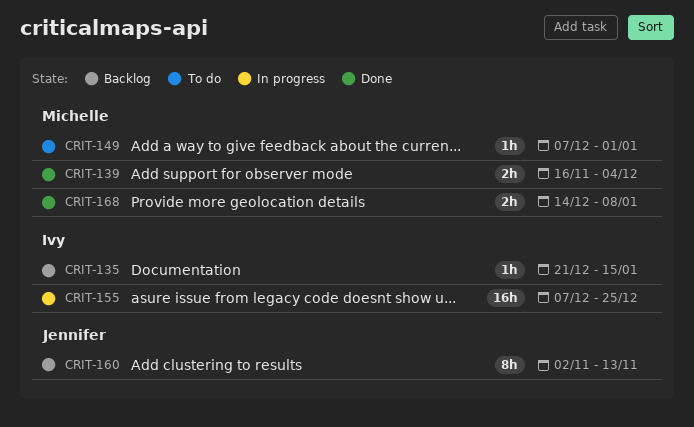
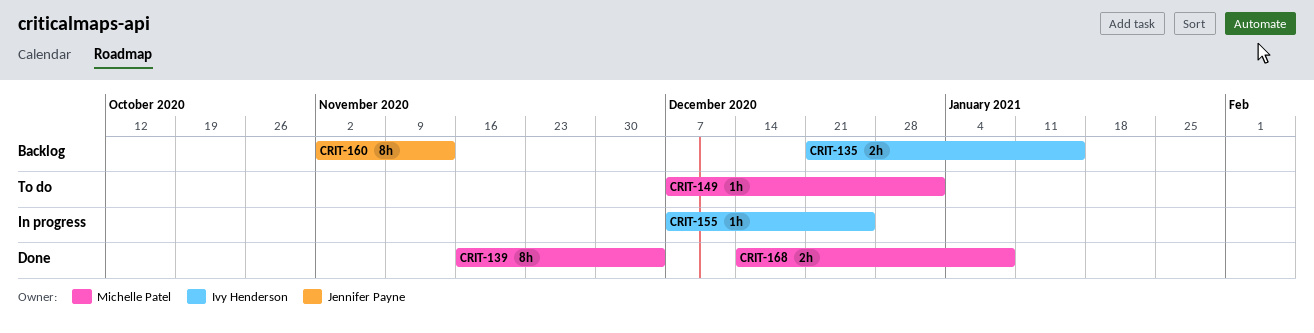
CRIT-135, estimate: 1h -> 2h
CRIT-139, estimate: 2h -> 8h
CRIT-155, estimate: 16h -> 1h

